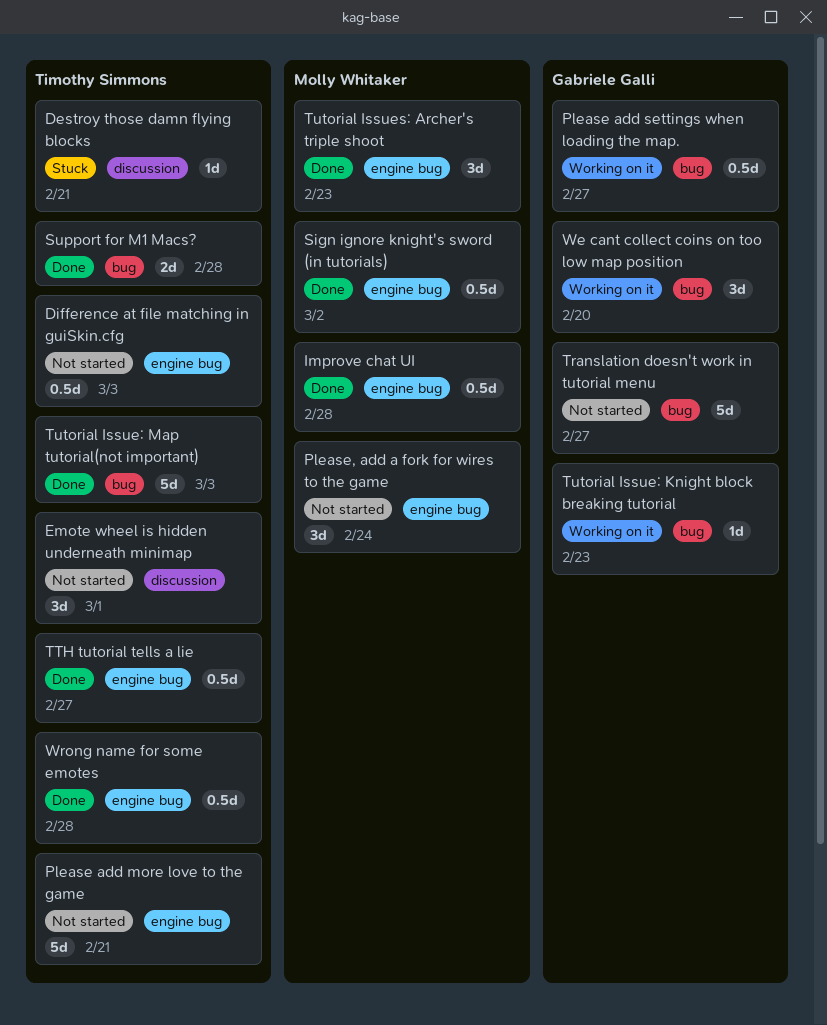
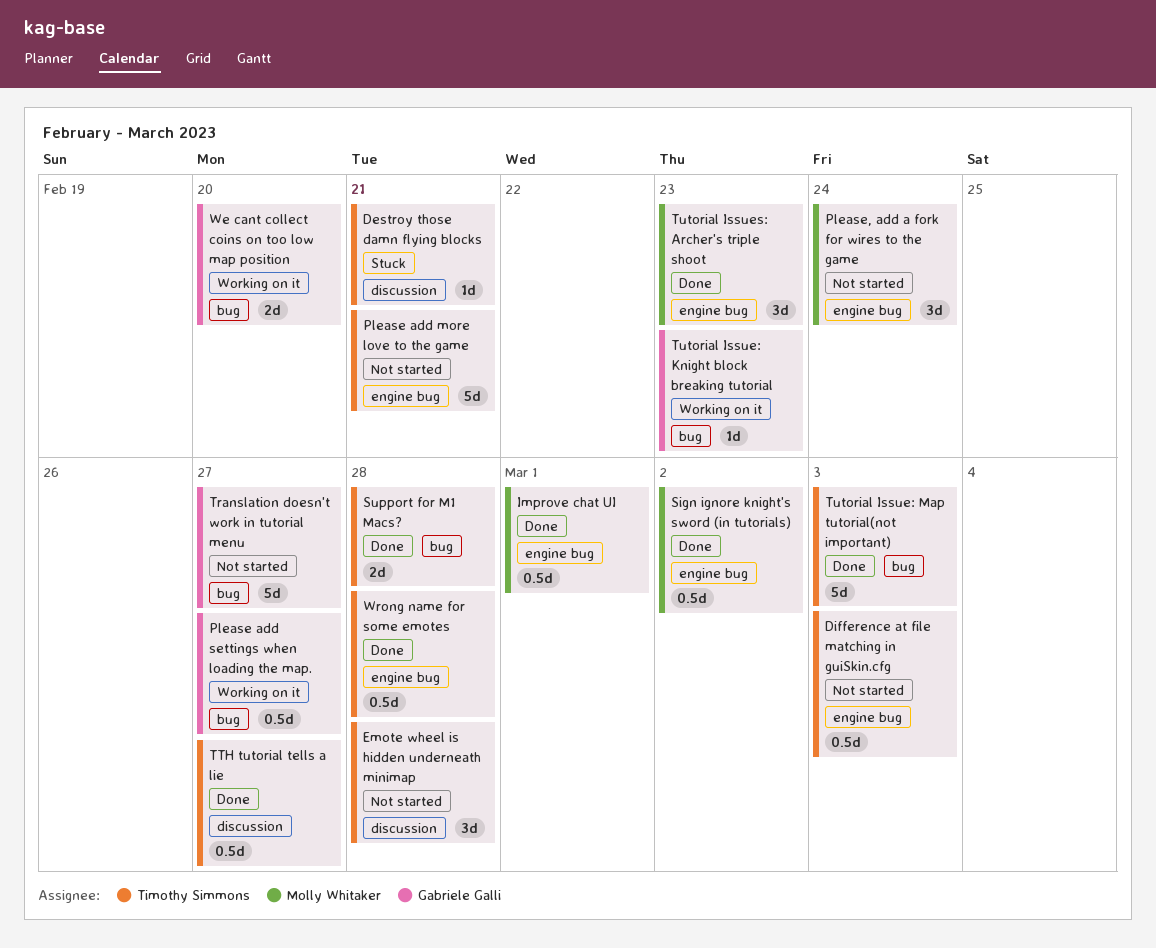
Emote wheel is hidden underneath minimap, due: Mar 1 -> Feb 28
Improve chat UI, due: Feb 28 -> Mar 1
TTH tutorial tells a lie, label: engine bug -> discussion
We cant collect coins on too low map position, estimate: 3d -> 2d

